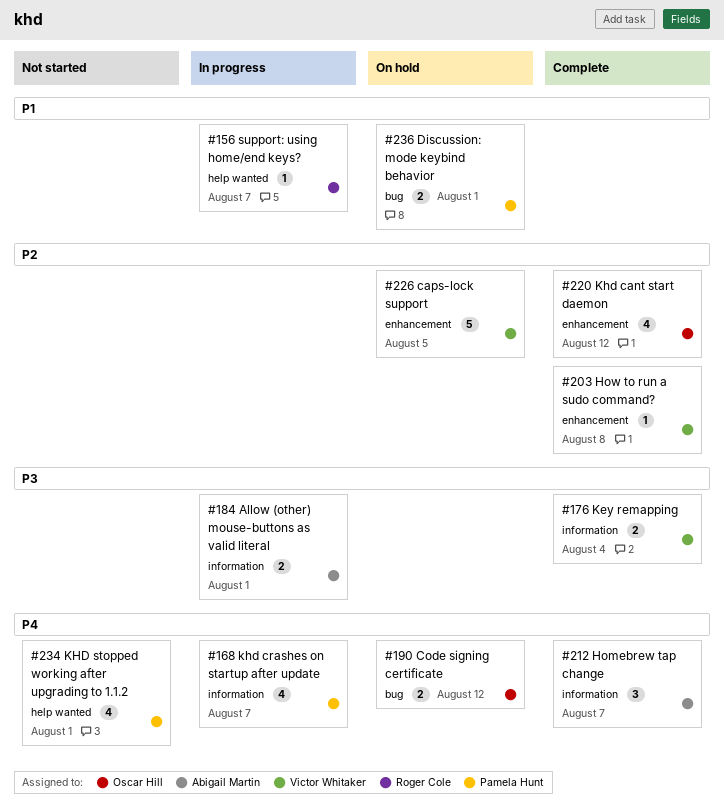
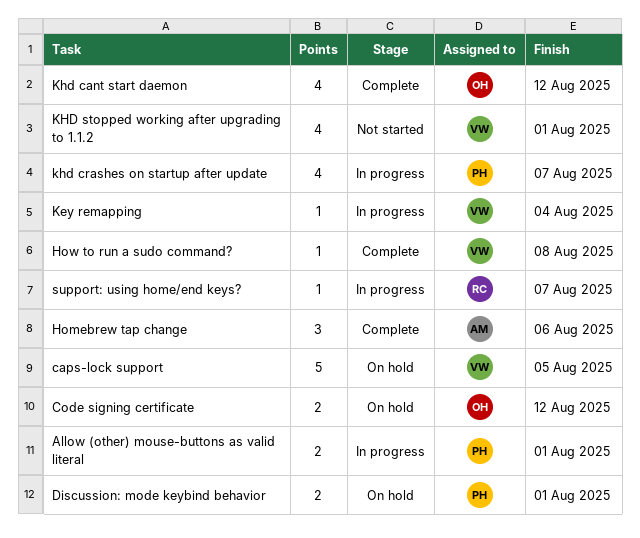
Allow (other) mouse-buttons as valid literal, owner: Abigail Martin -> Pamela Hunt
Homebrew tap change, due: Aug 7 -> Aug 6
Key remapping, status: Complete -> In progress
Key remapping, estimate: 2 -> 1
KHD stopped working after upgrading to 1.1.2, owner: Pamela Hunt -> Victor Whitaker

